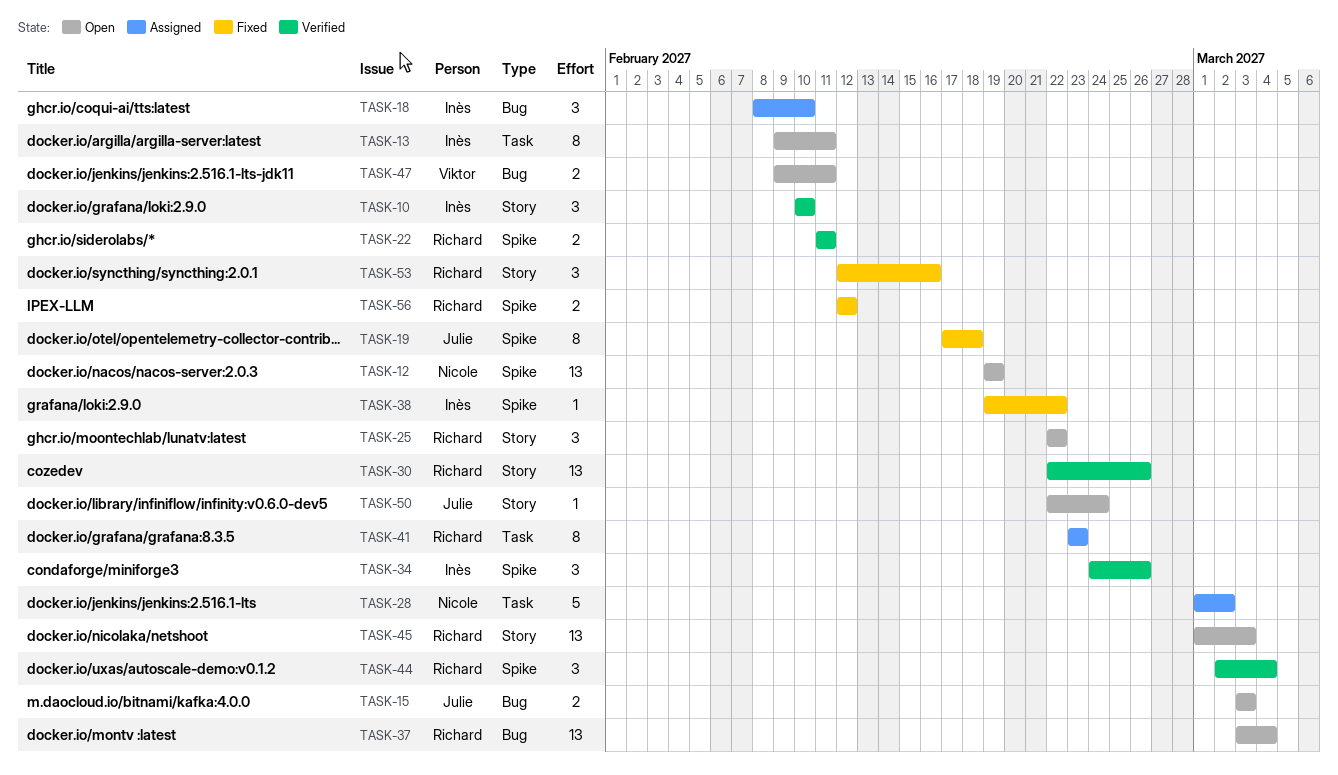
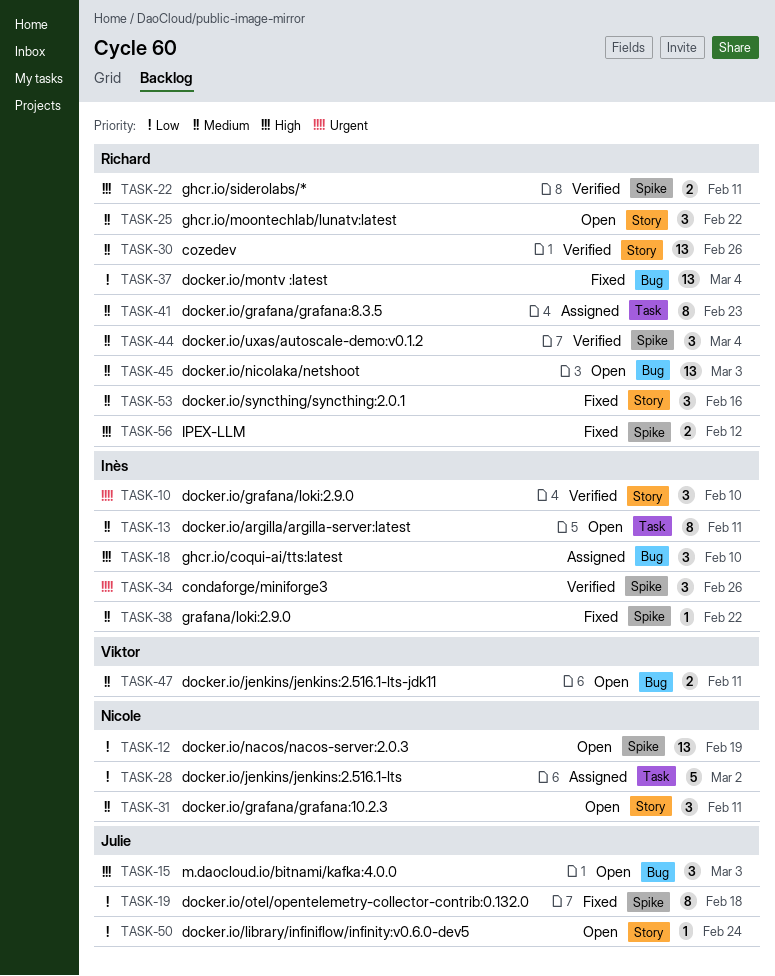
TASK-15, estimate: 2 -> 3
TASK-31: none -> present
TASK-37, status: Open -> Fixed
TASK-45, label: Story -> Bug

